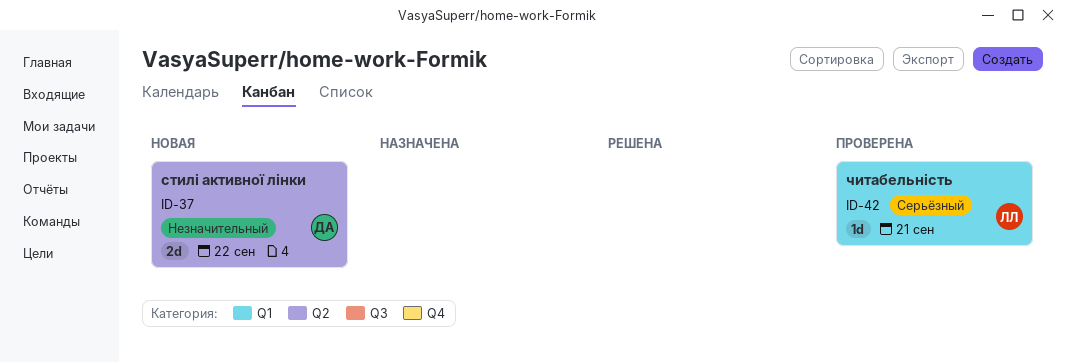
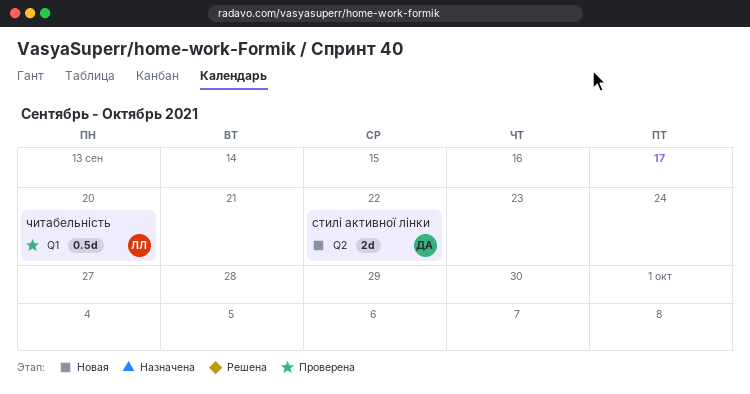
читабельність, estimate: 1d -> 0.5d
читабельність, due: Sep 21 -> Sep 20

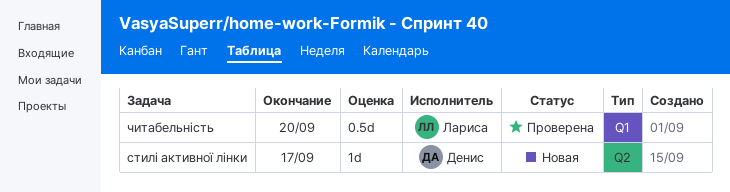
стилі активної лінки, estimate: 2d -> 1d
стилі активної лінки, due: Sep 22 -> Sep 17

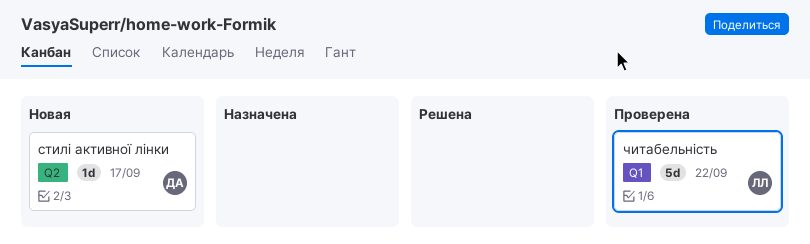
читабельність, estimate: 0.5d -> 5d
читабельність, due: Sep 20 -> Sep 22

